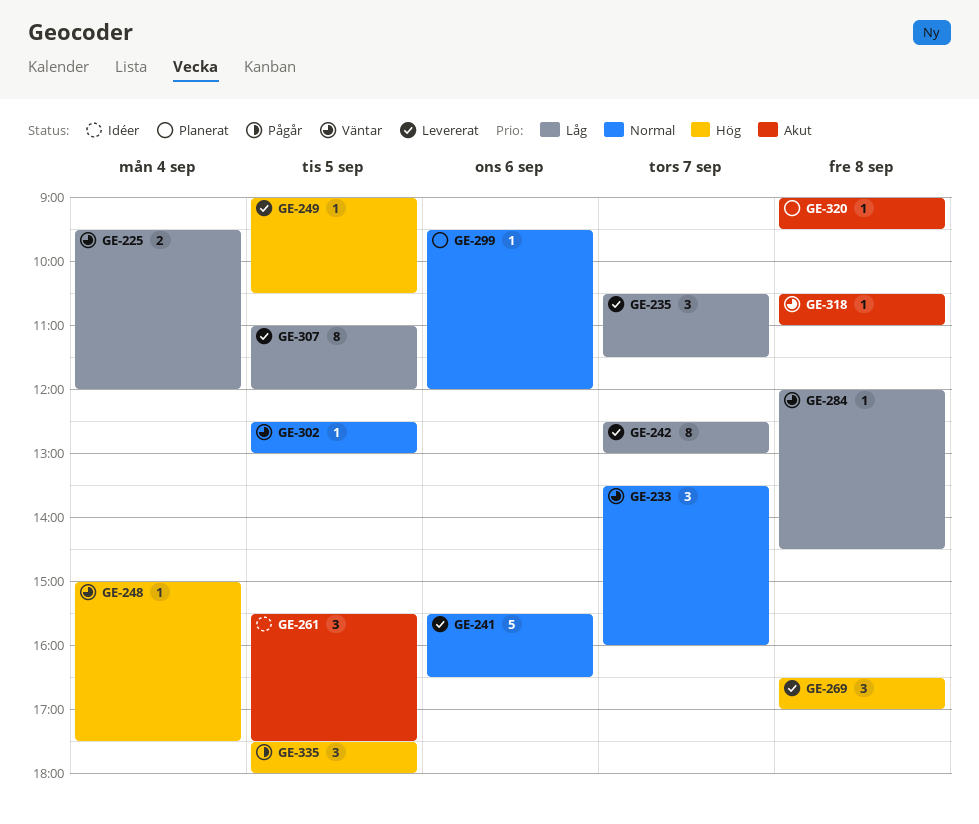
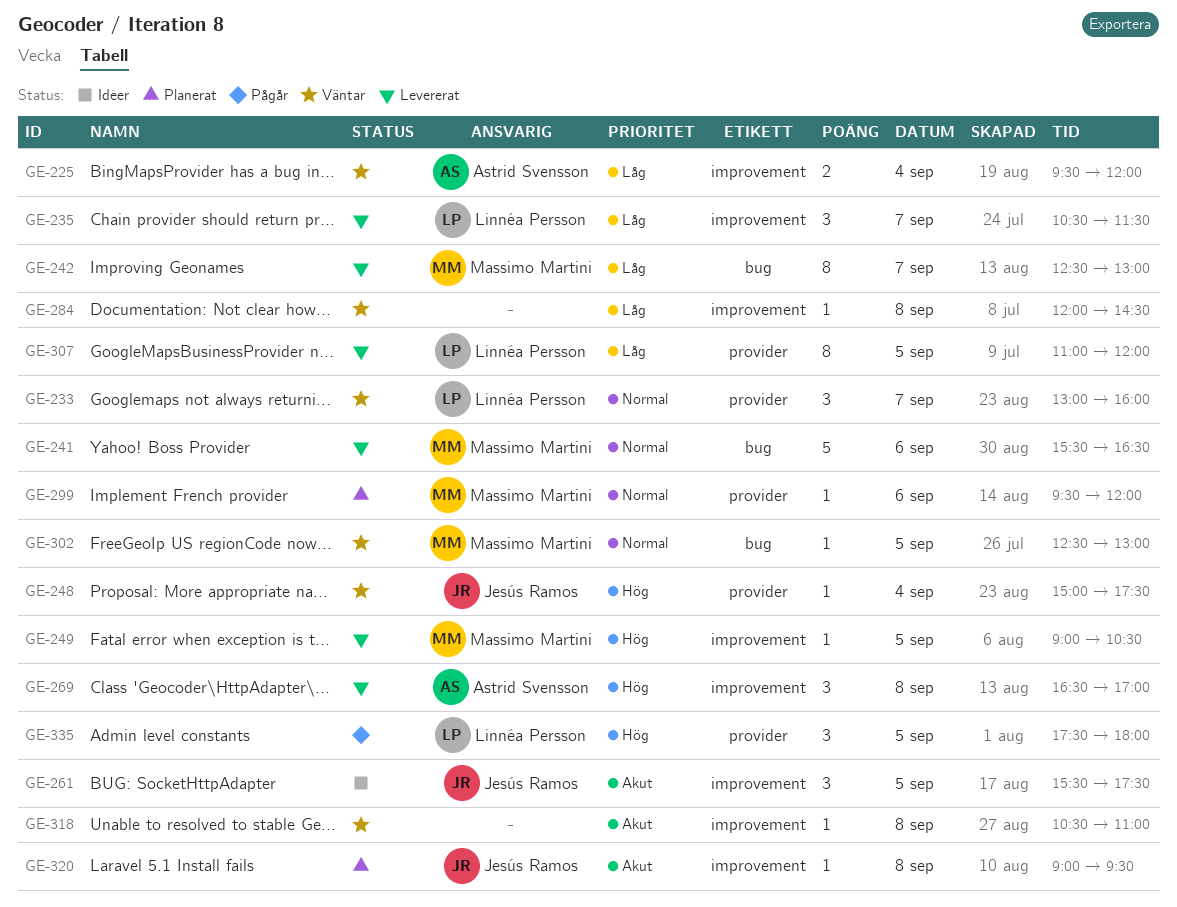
GE-233, begins: 13:30 -> 13:00

